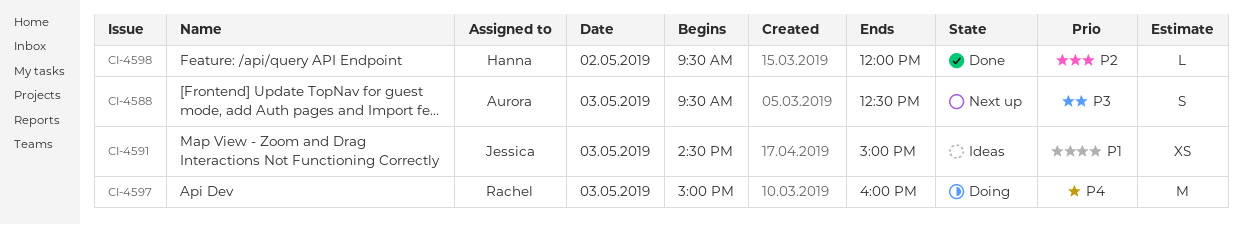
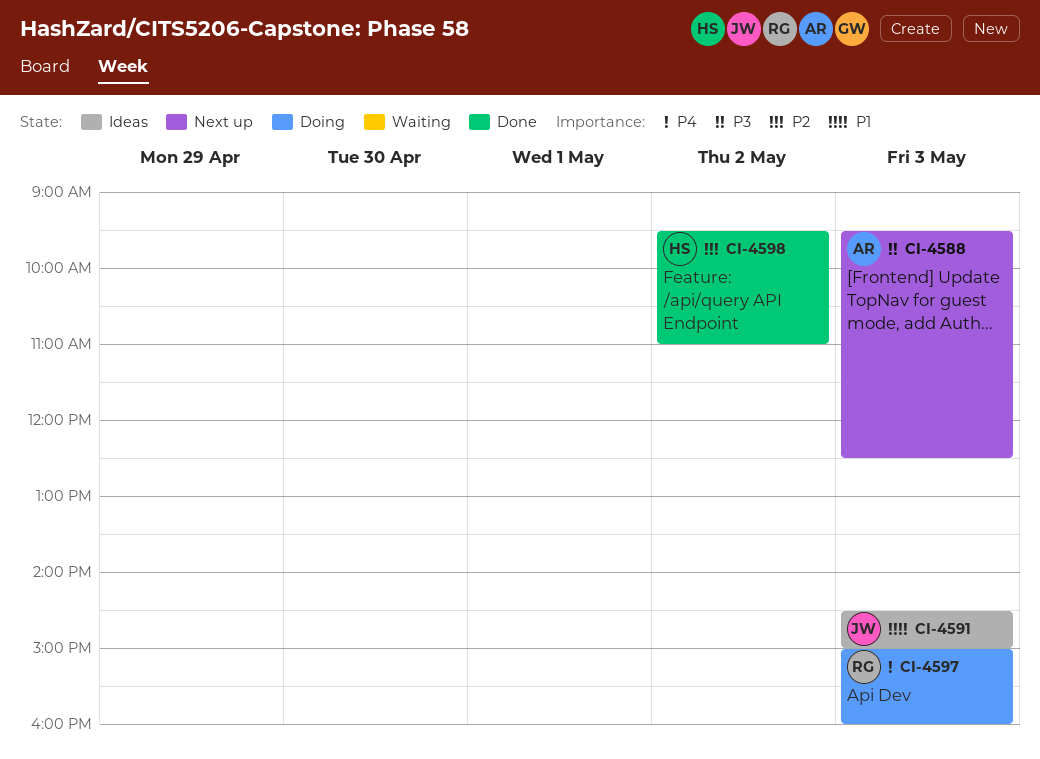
CI-4598, ends: 12:00 -> 11:00

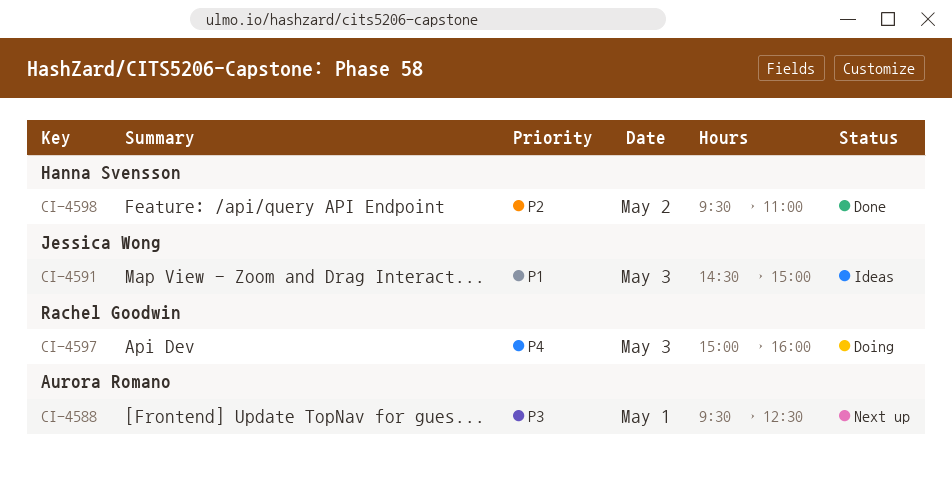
CI-4588, day: May 3 -> May 1

